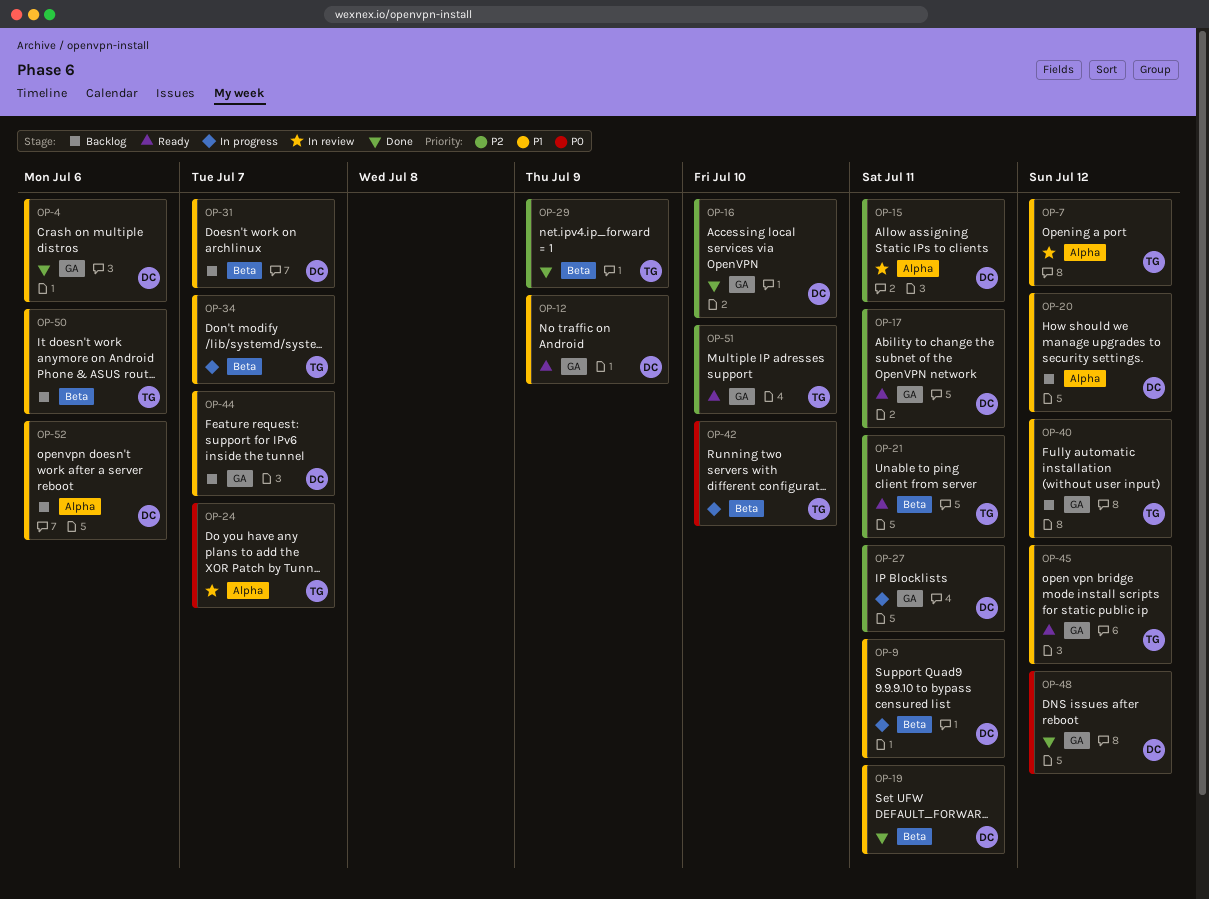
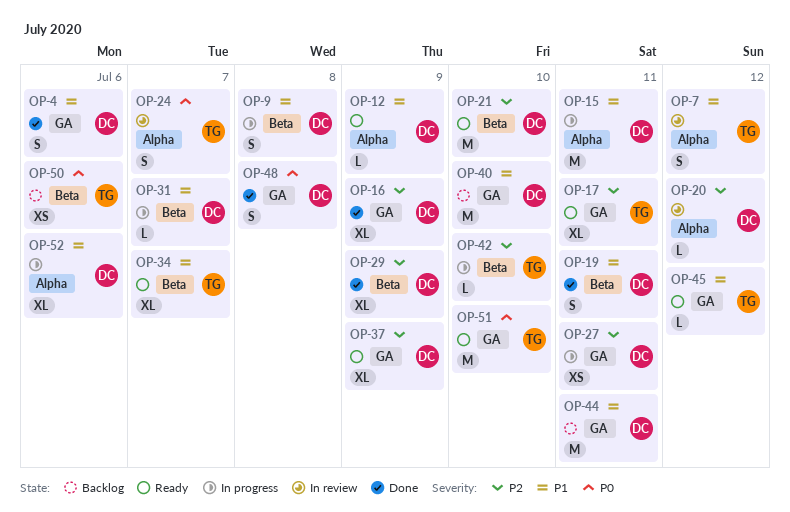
OP-9, due: Jul 11 -> Jul 8
OP-12, label: GA -> Alpha
OP-15, status: In review -> In progress
OP-15, priority: P2 -> P1
OP-16, due: Jul 10 -> Jul 9
OP-17, owner: DC -> TG
OP-20, status: Backlog -> In review
OP-20, priority: P1 -> P2
OP-21, owner: TG -> DC
OP-21, due: Jul 11 -> Jul 10
OP-29, owner: TG -> DC
OP-31, status: Backlog -> In progress
OP-34, status: In progress -> Ready
OP-37: none -> present
OP-40, owner: TG -> DC
OP-40, due: Jul 12 -> Jul 10
OP-42, priority: P0 -> P2
OP-44, due: Jul 7 -> Jul 11
OP-48, due: Jul 12 -> Jul 8
OP-50, priority: P1 -> P0
OP-51, priority: P2 -> P0
OP-52, status: Backlog -> In progress

